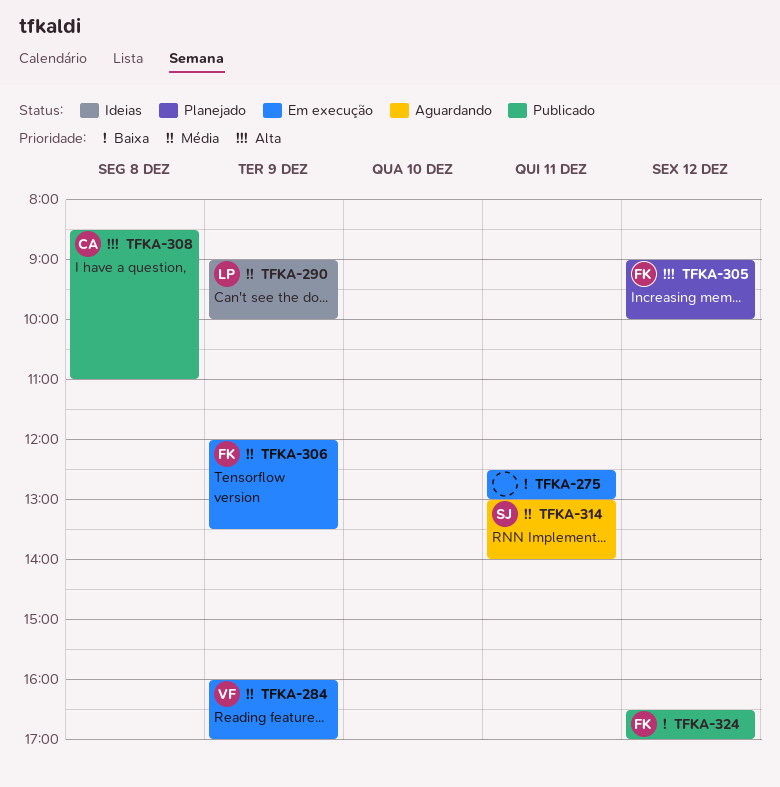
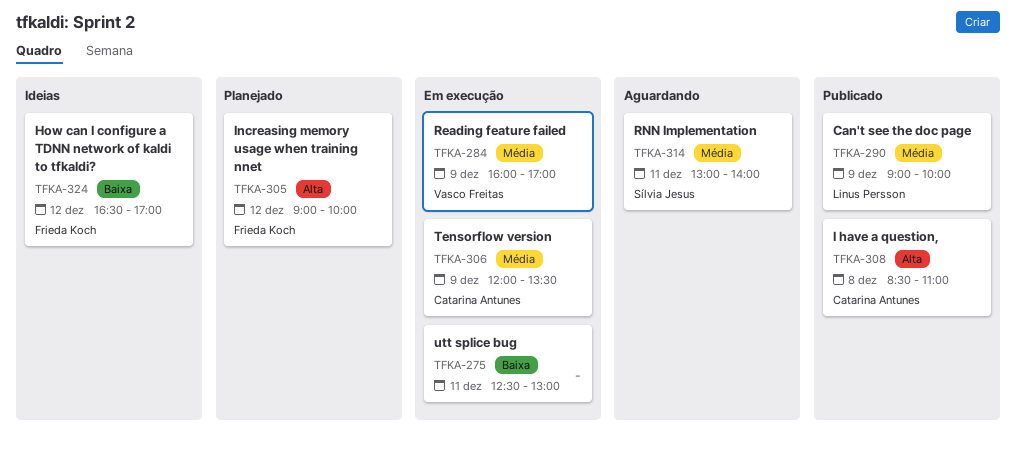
TFKA-290, status: Ideias -> Publicado
TFKA-306, owner: Frieda Koch -> Catarina Antunes
TFKA-324, status: Publicado -> Ideias

